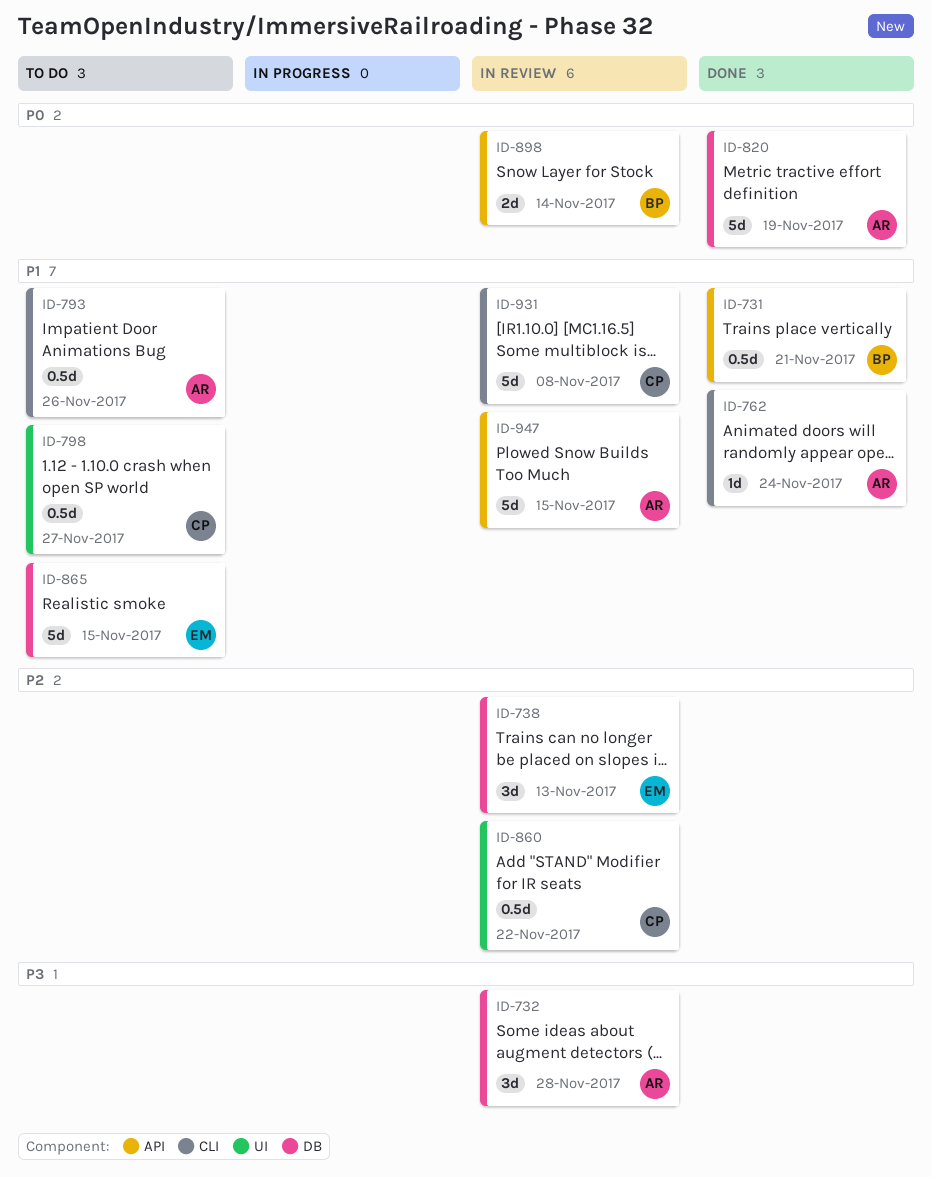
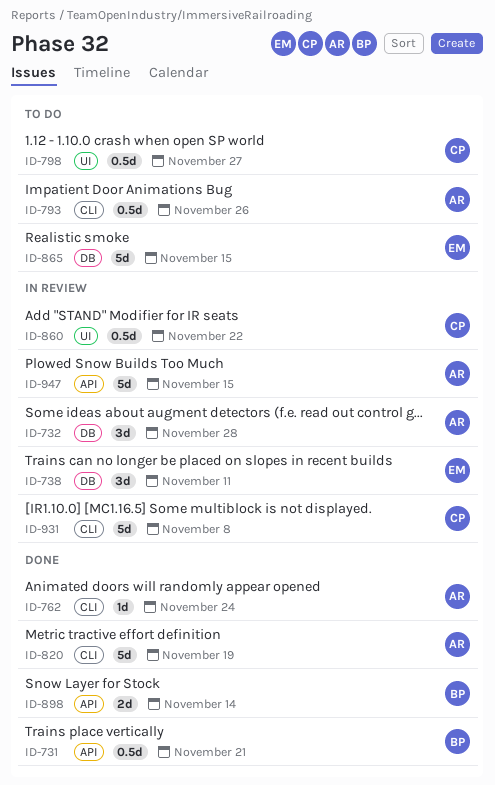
ID-738, due: Nov 13 -> Nov 11
ID-820, label: DB -> CLI
ID-898, status: In review -> Done

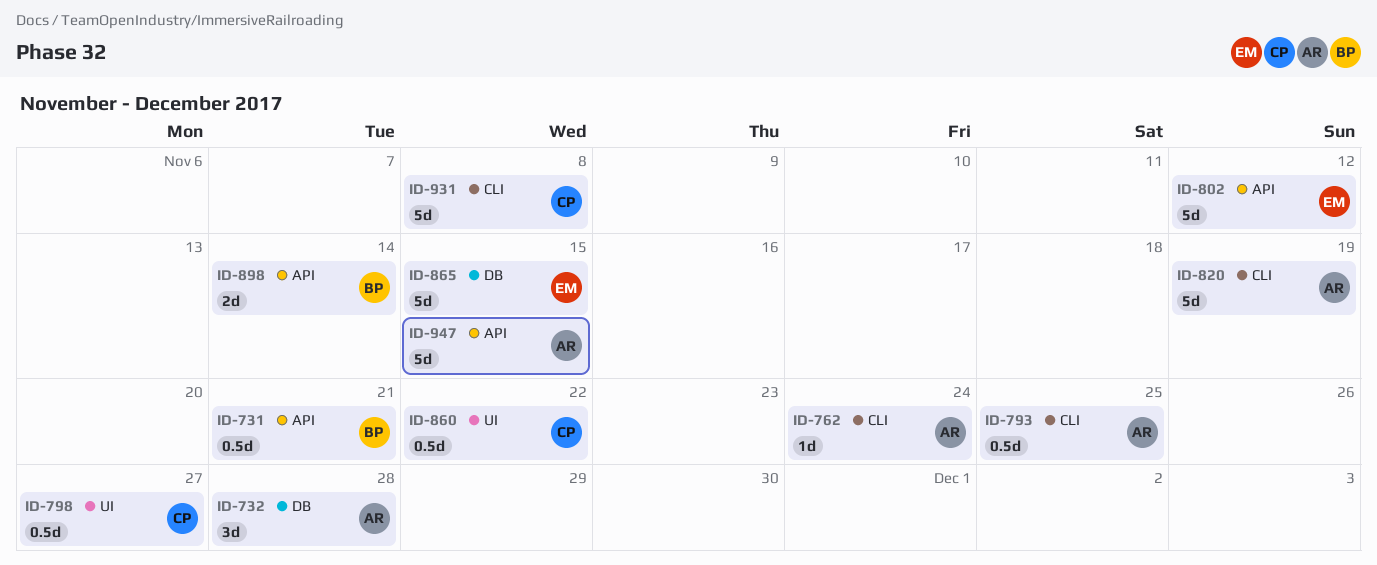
ID-738: present -> none
ID-793, due: Nov 26 -> Nov 25
ID-802: none -> present

